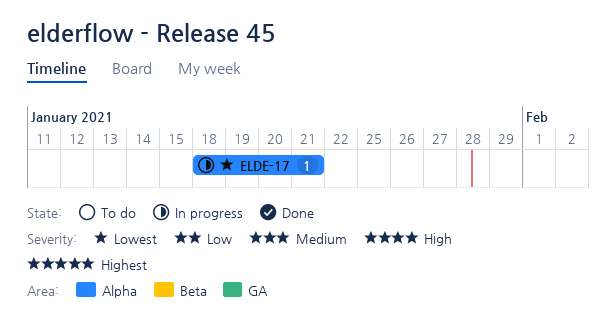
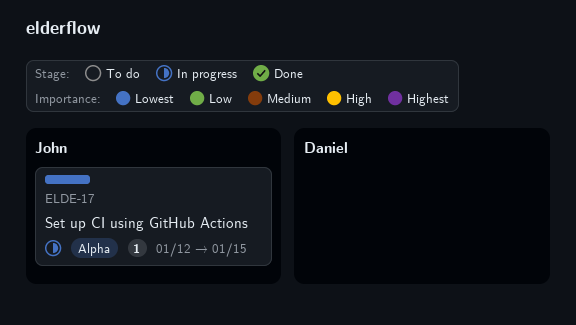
ELDE-17, start: Jan 18 -> Jan 12
ELDE-17, due: Jan 21 -> Jan 15

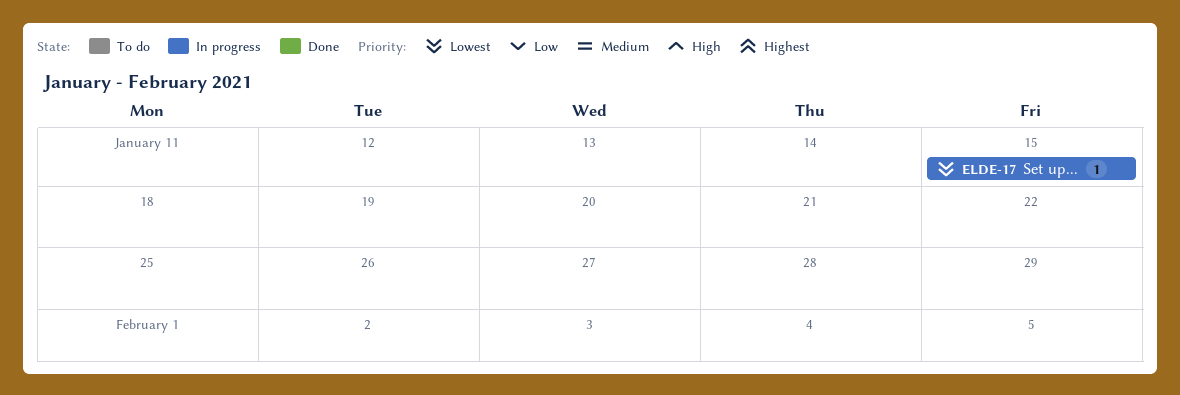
ELDE-17, start: Jan 12 -> Jan 15

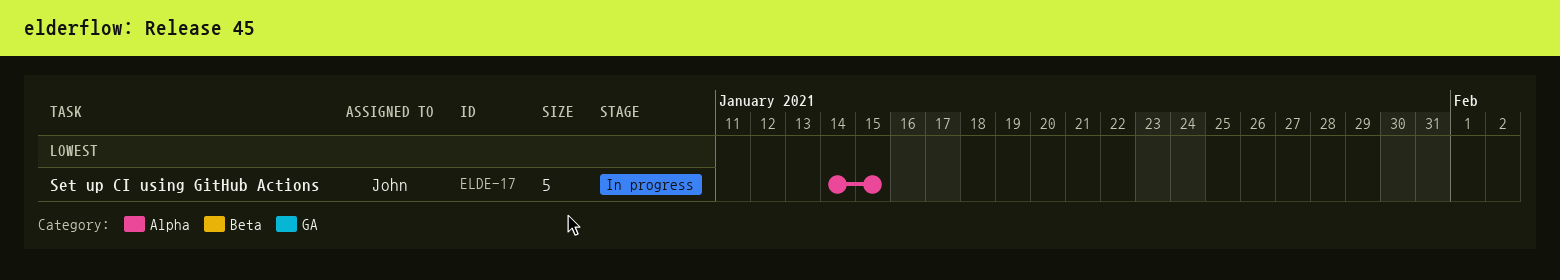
ELDE-17, estimate: 1 -> 5
ELDE-17, start: Jan 15 -> Jan 14

